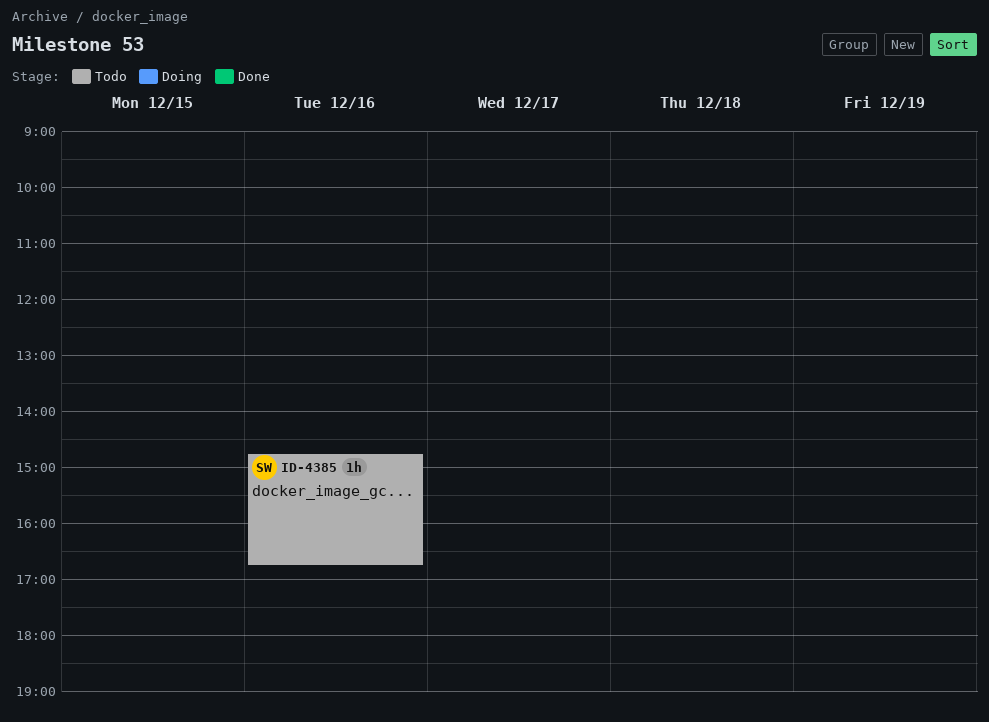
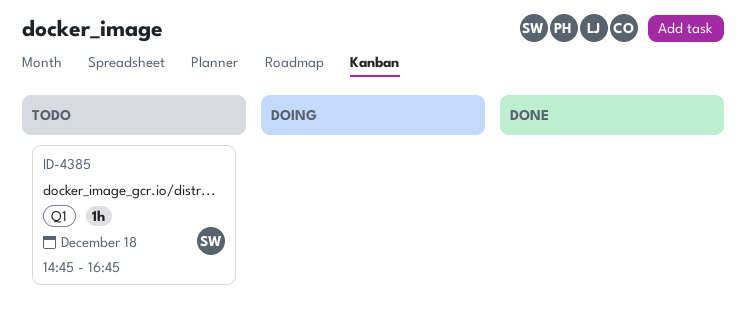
ID-4385, day: Dec 16 -> Dec 18

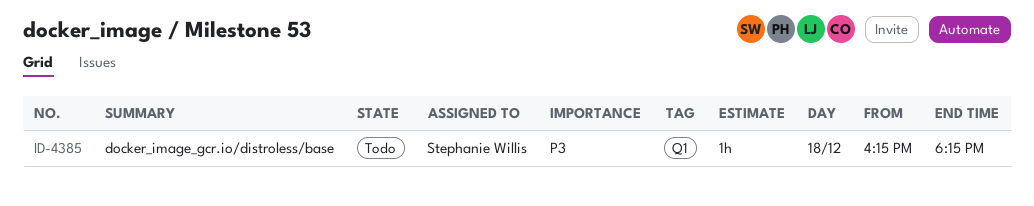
ID-4385, begins: 14:45 -> 16:15
ID-4385, ends: 16:45 -> 18:15

